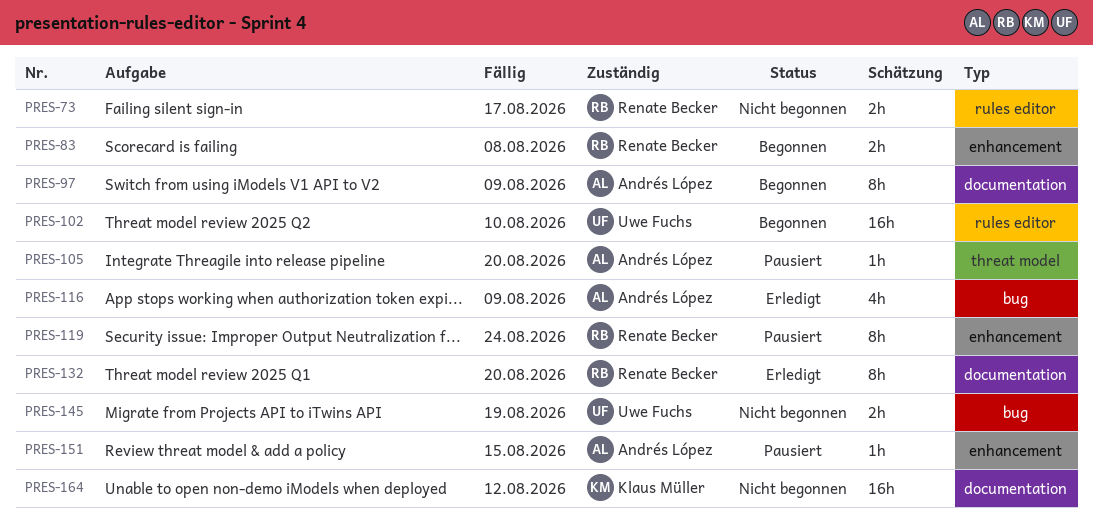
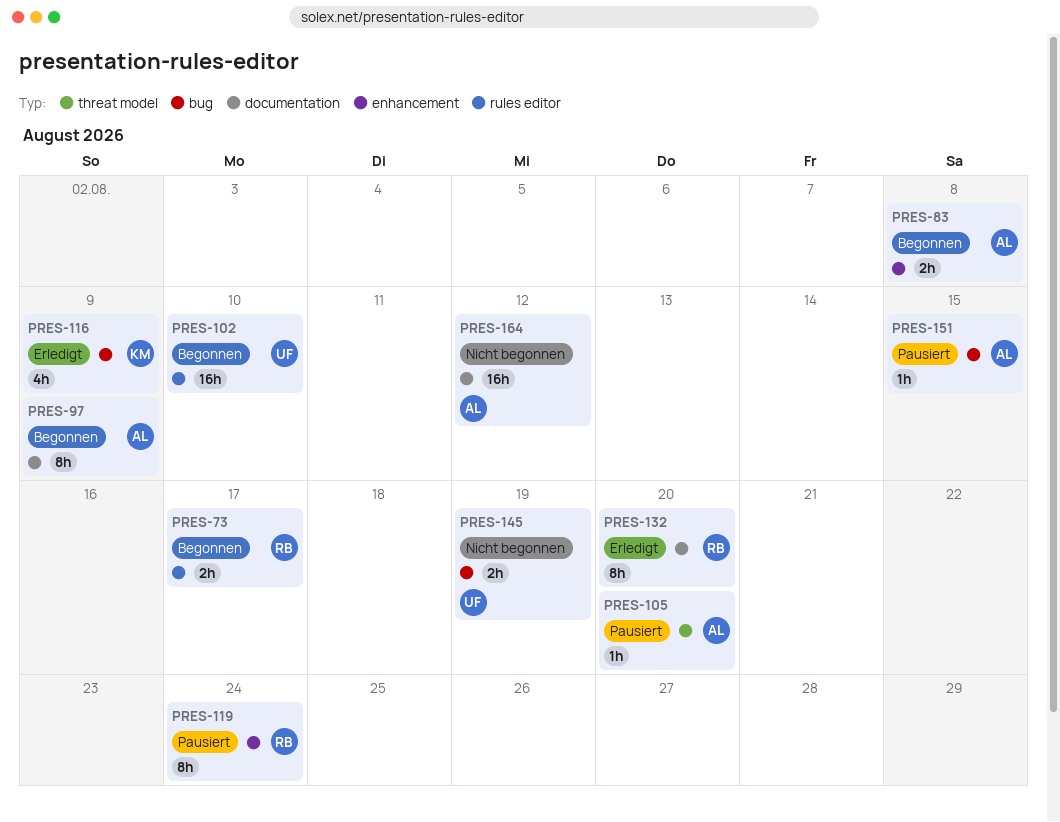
PRES-73, status: Nicht begonnen -> Begonnen
PRES-83, owner: Renate Becker -> Andrés López
PRES-116, owner: Andrés López -> Klaus Müller
PRES-151, label: enhancement -> bug
PRES-164, owner: Klaus Müller -> Andrés López

